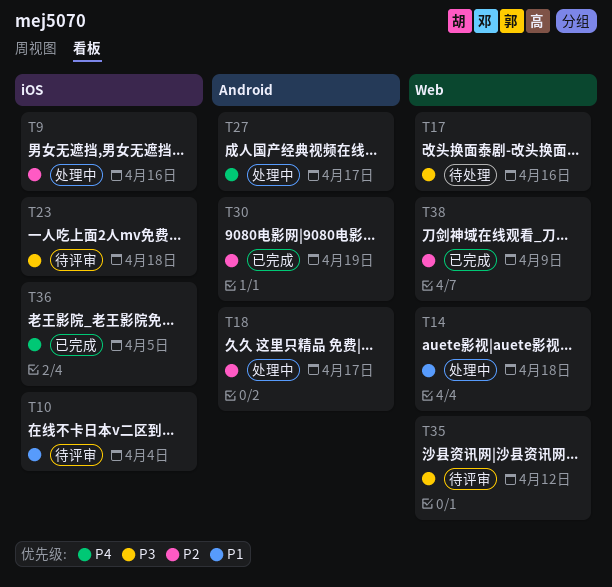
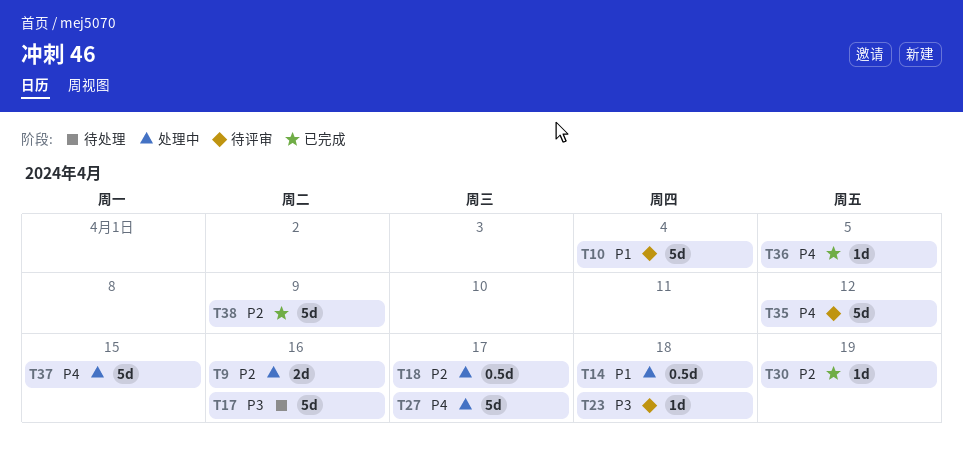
T35, priority: P3 -> P4
T37: none -> present

